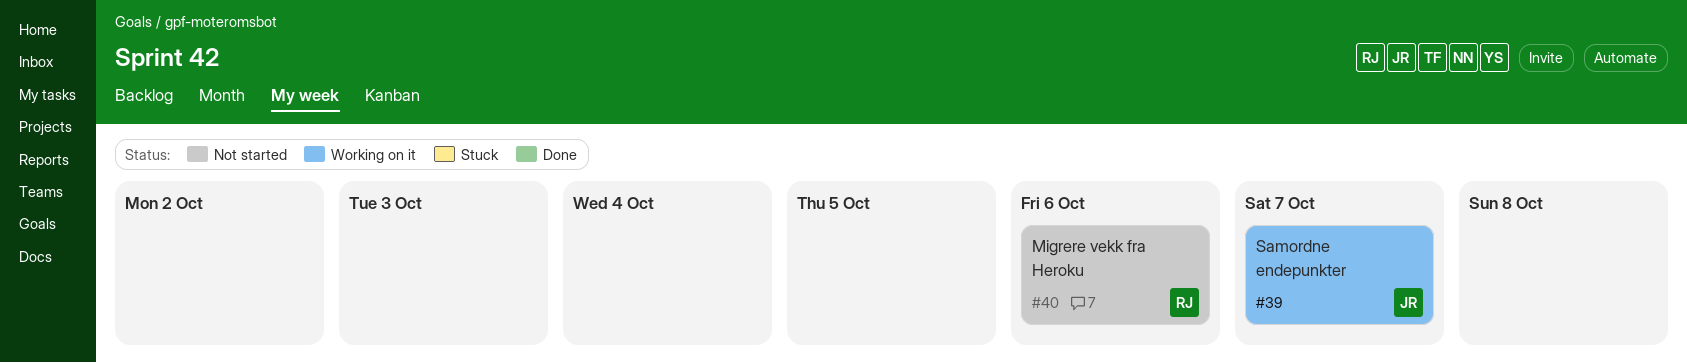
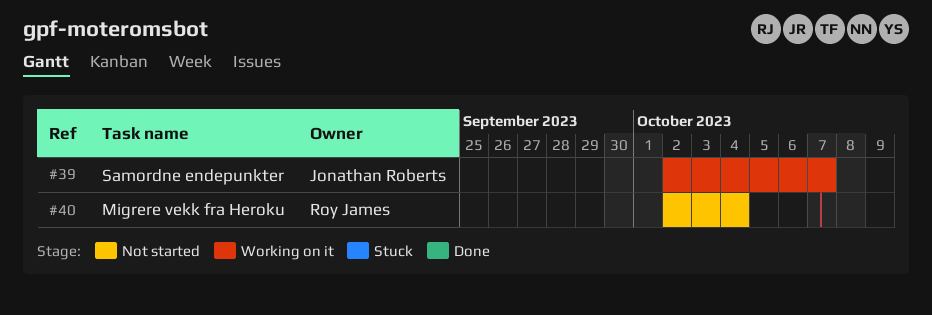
#40, due: Oct 6 -> Oct 4

